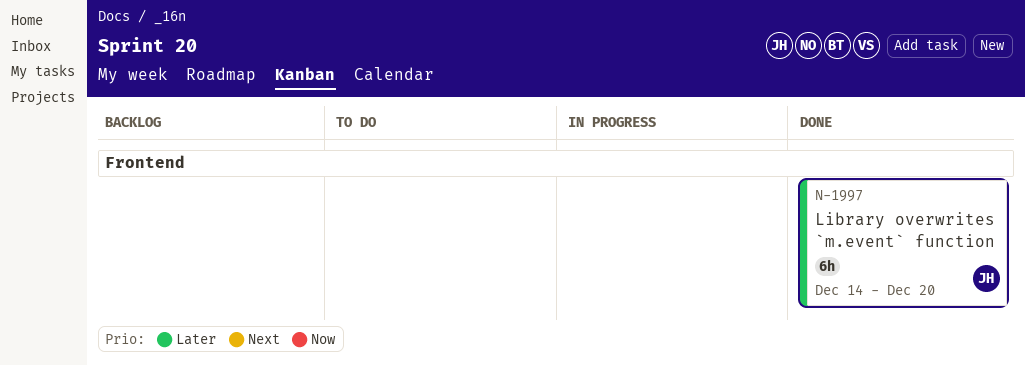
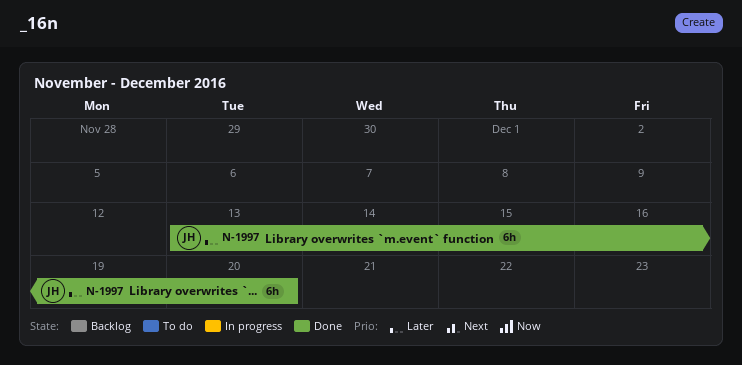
N-1997, start: Dec 14 -> Dec 13

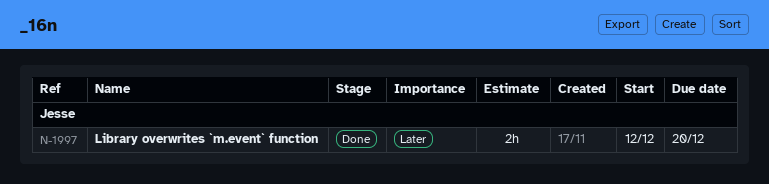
N-1997, estimate: 6h -> 2h
N-1997, start: Dec 13 -> Dec 12

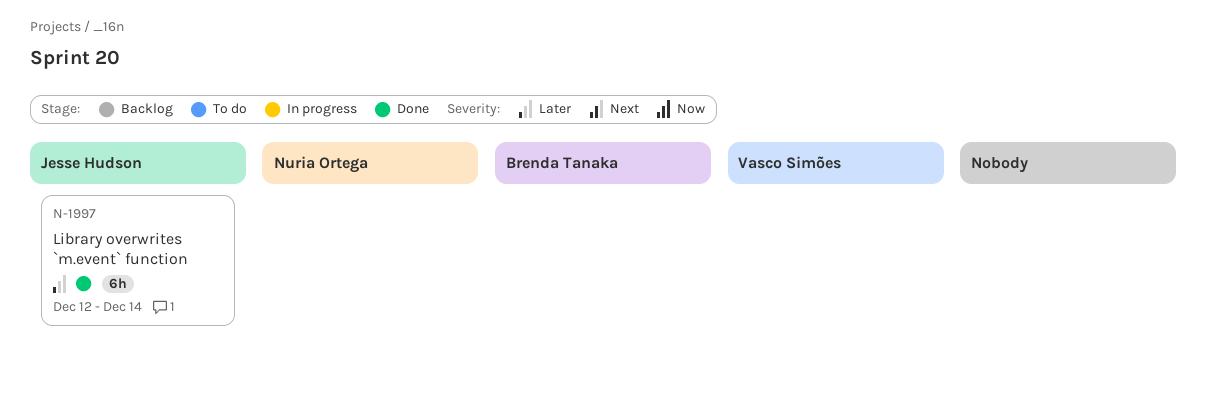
N-1997, estimate: 2h -> 6h
N-1997, due: Dec 20 -> Dec 14

